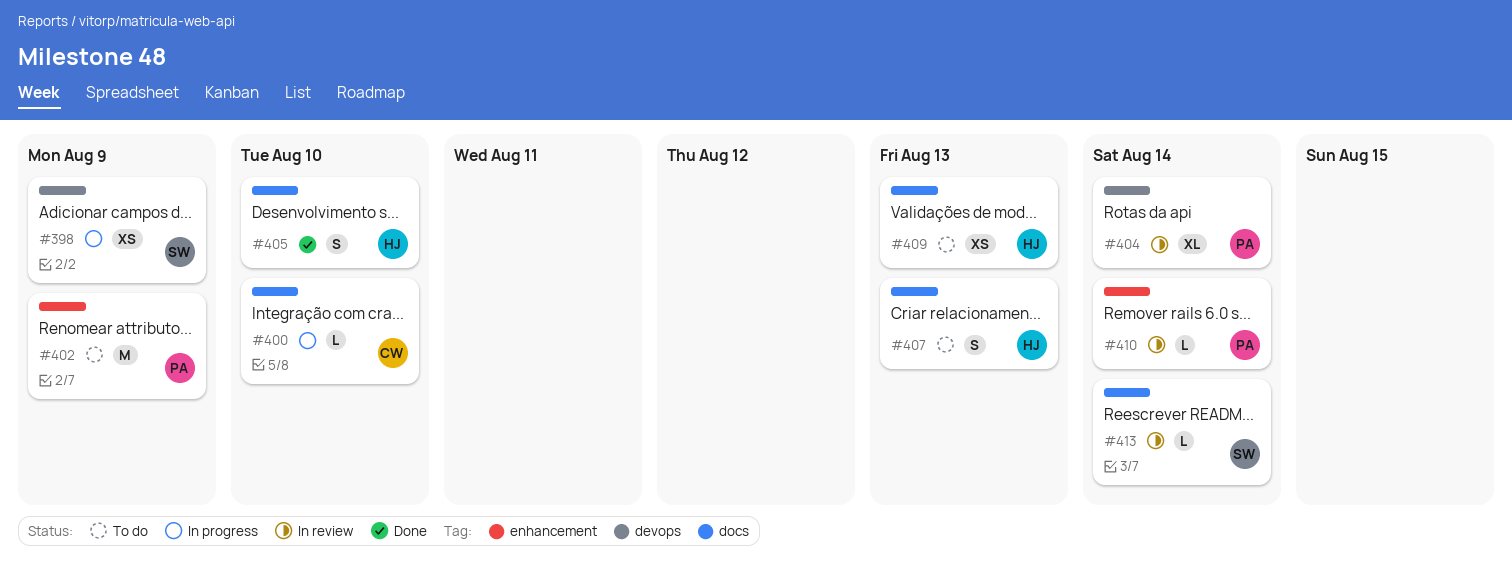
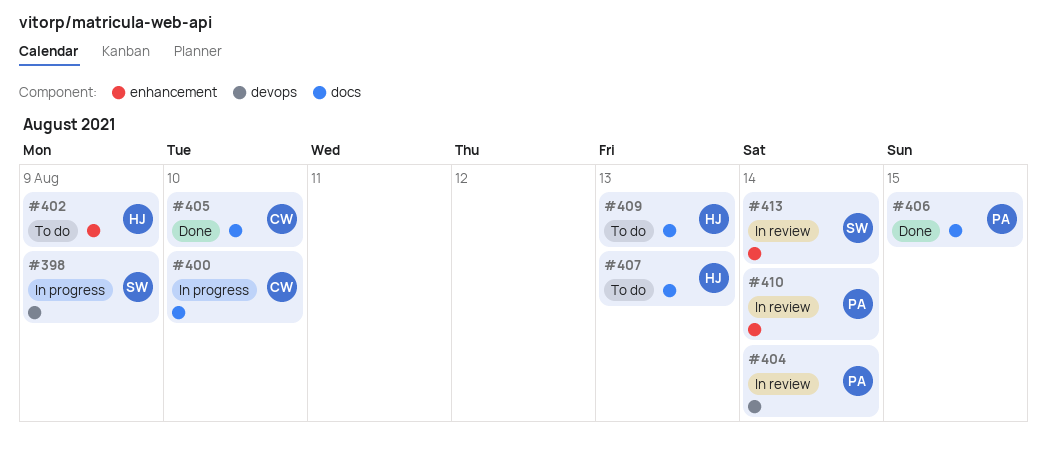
#402, owner: PA -> HJ
#405, owner: HJ -> CW
#406: none -> present
#413, label: docs -> enhancement

